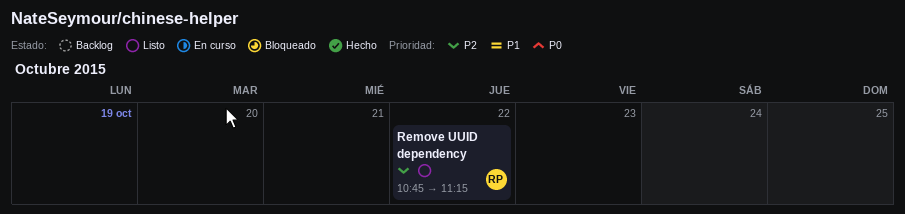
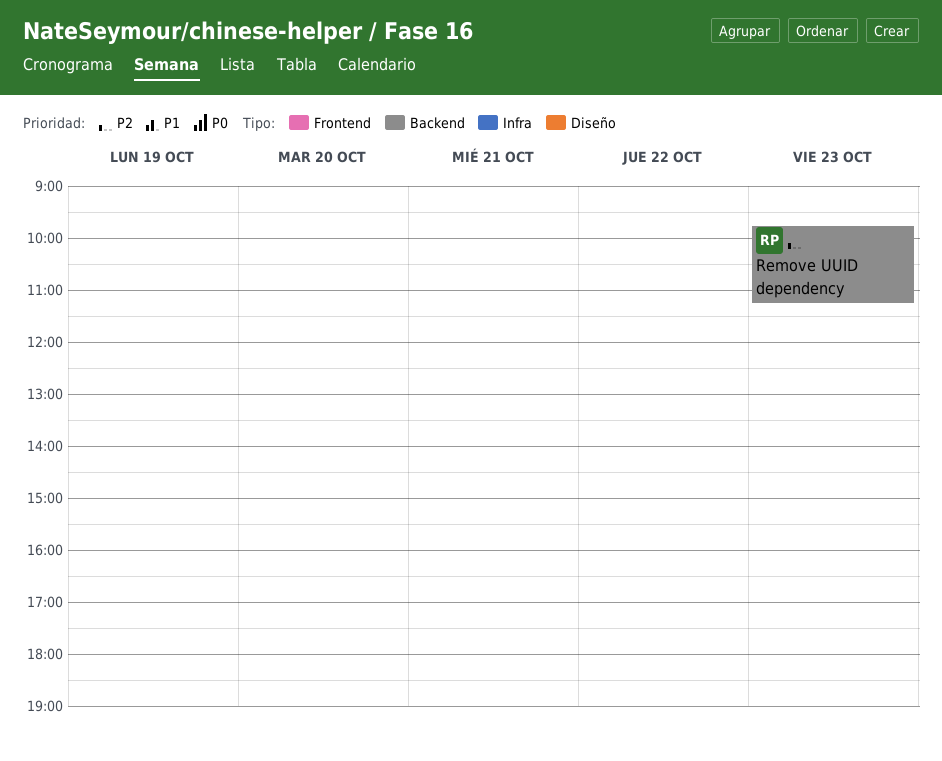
Remove UUID dependency, day: Oct 22 -> Oct 23
Remove UUID dependency, begins: 10:45 -> 09:45

